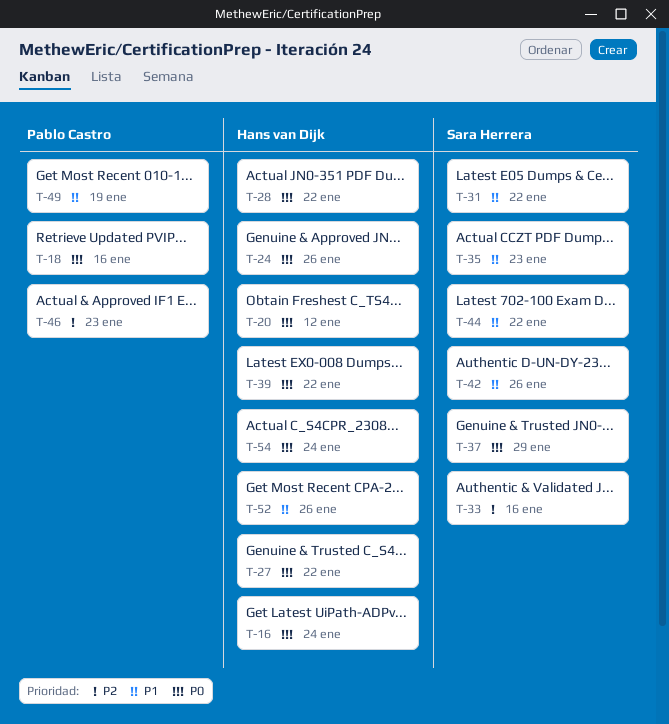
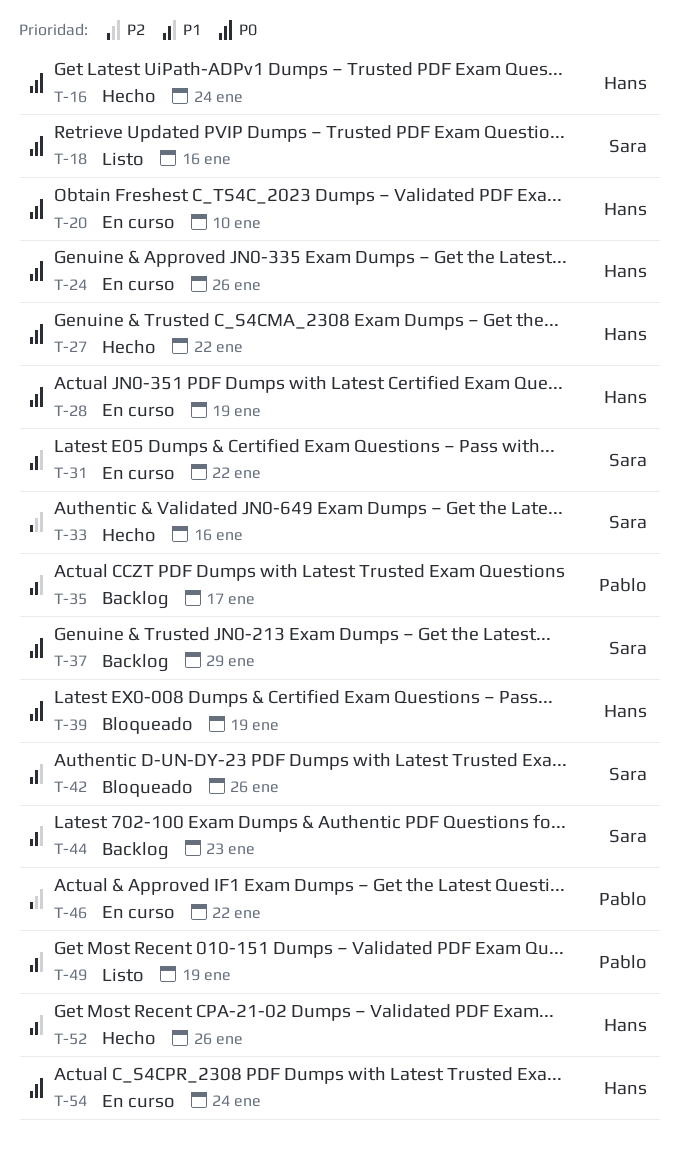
T-18, owner: Pablo Castro -> Sara Herrera
T-20, due: Jan 12 -> Jan 10
T-28, due: Jan 22 -> Jan 19
T-35, owner: Sara Herrera -> Pablo Castro
T-35, due: Jan 23 -> Jan 17
T-39, due: Jan 22 -> Jan 19
T-44, due: Jan 22 -> Jan 23
T-46, due: Jan 23 -> Jan 22

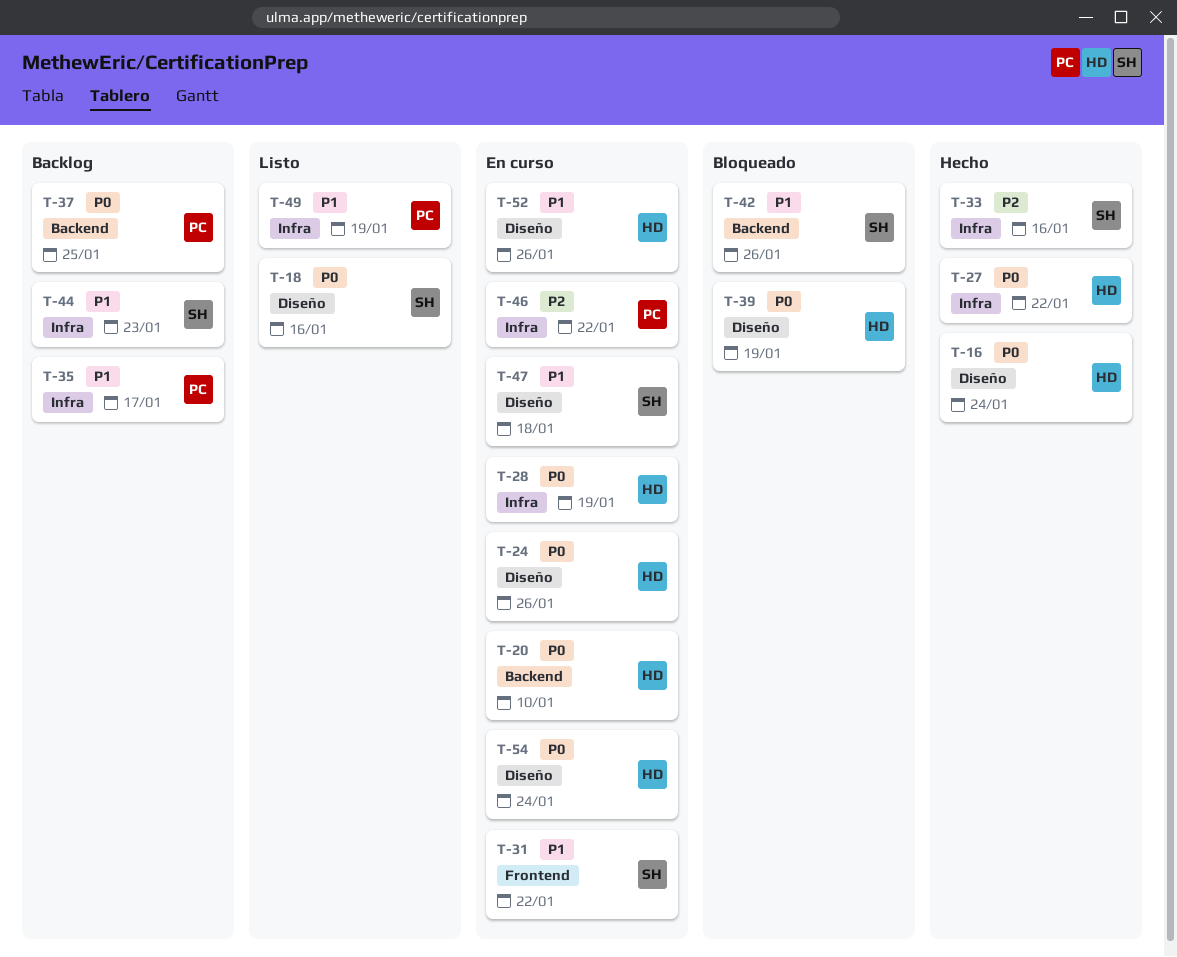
T-37, owner: Sara -> Pablo
T-37, due: Jan 29 -> Jan 25
T-47: none -> present
T-52, status: Hecho -> En curso

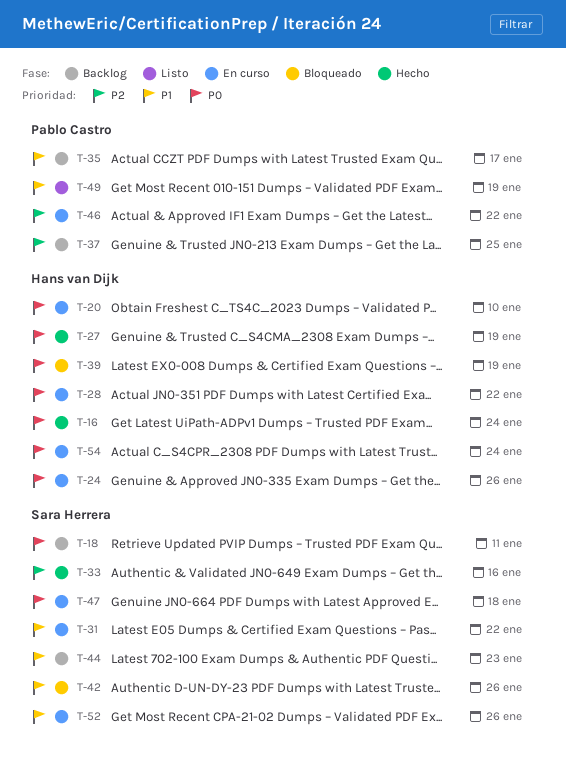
T-18, status: Listo -> Backlog
T-18, due: Jan 16 -> Jan 11
T-27, due: Jan 22 -> Jan 19
T-28, due: Jan 19 -> Jan 22
T-37, priority: P0 -> P2
T-47, priority: P1 -> P0
T-52, owner: Hans van Dijk -> Sara Herrera

